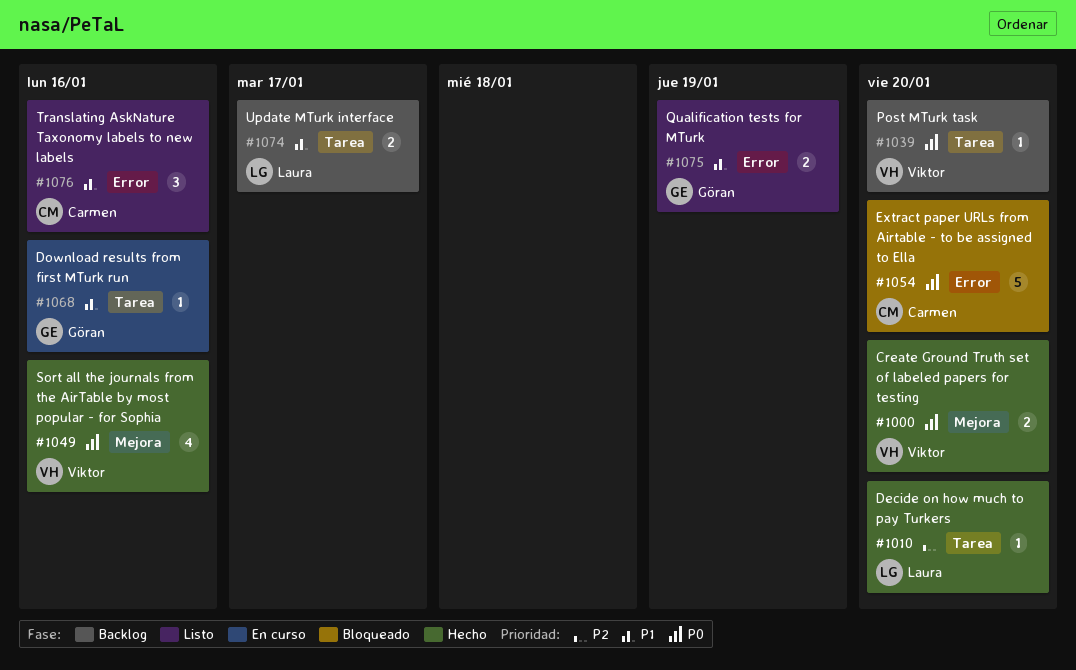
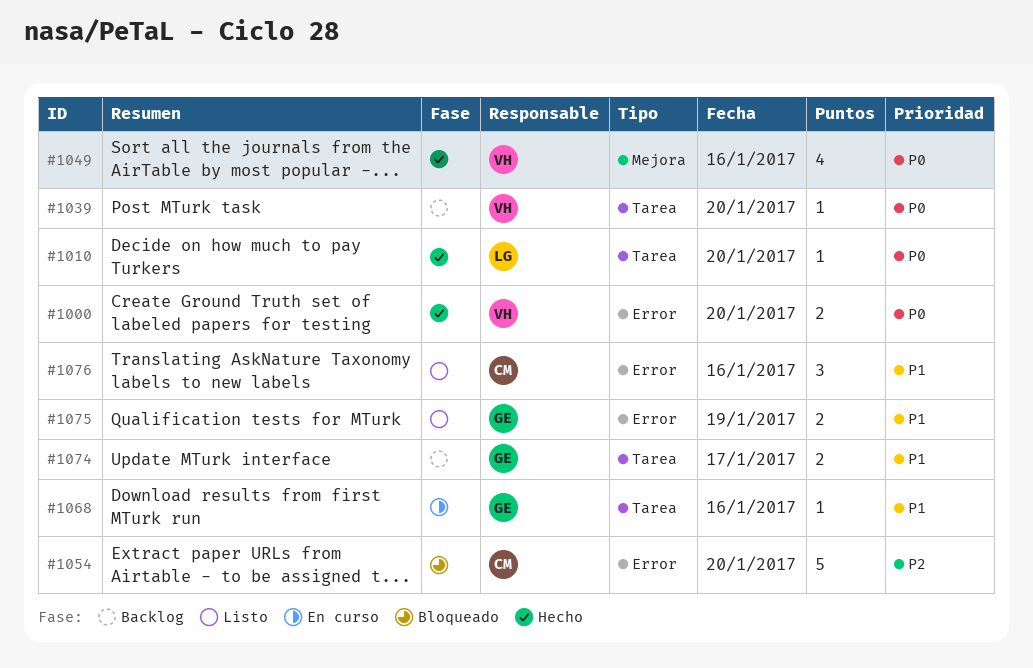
#1000, label: Mejora -> Error
#1010, priority: P2 -> P0
#1054, priority: P0 -> P2
#1074, owner: Laura -> Göran

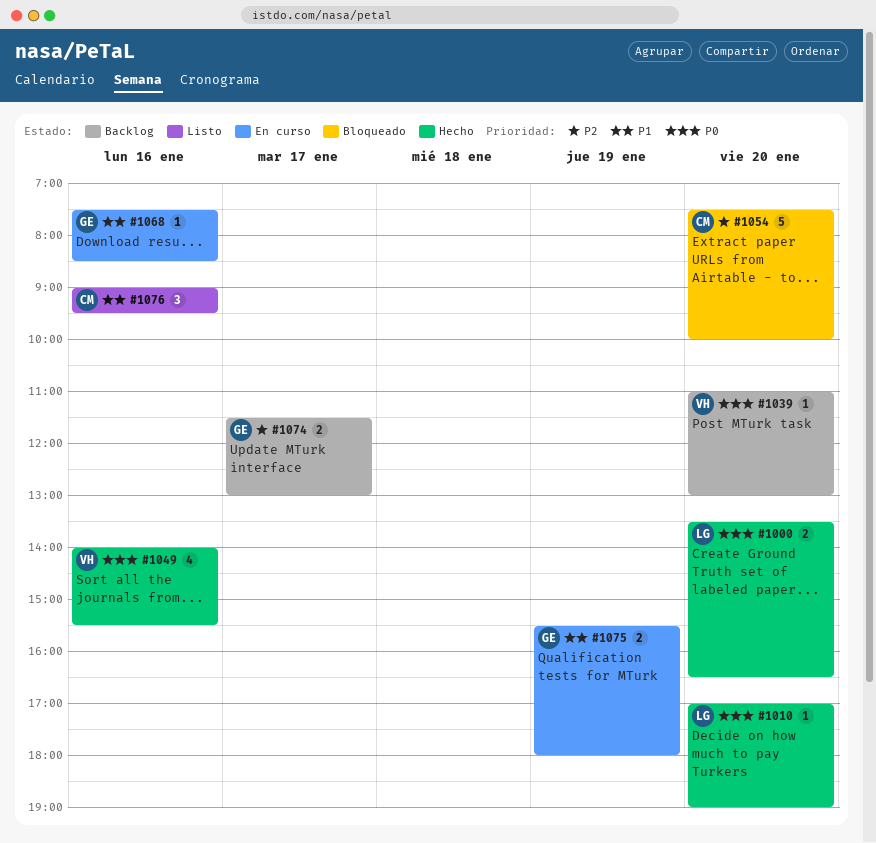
#1000, owner: VH -> LG
#1074, priority: P1 -> P2
#1075, status: Listo -> En curso

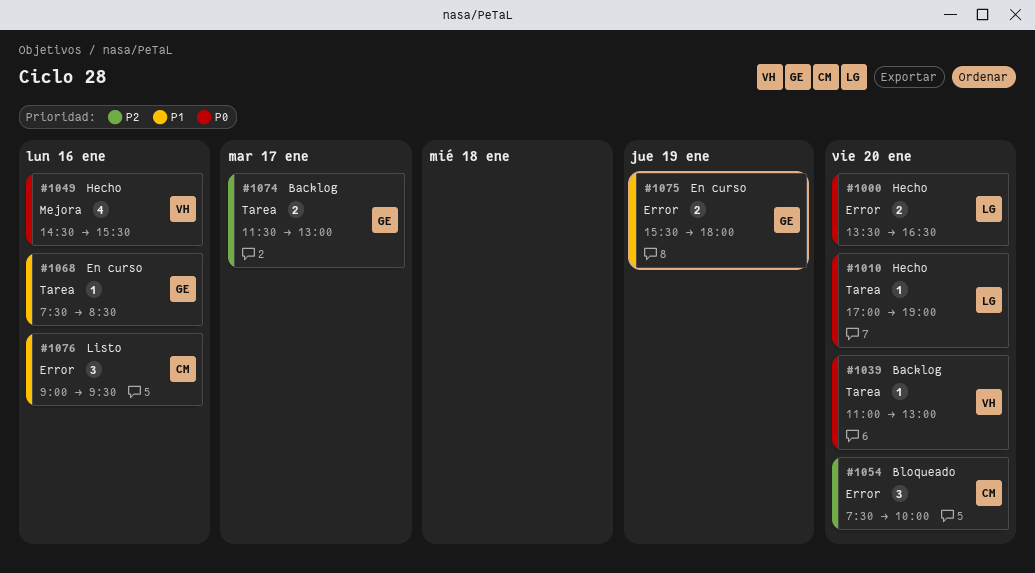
#1049, begins: 14:00 -> 14:30
#1054, estimate: 5 -> 3

